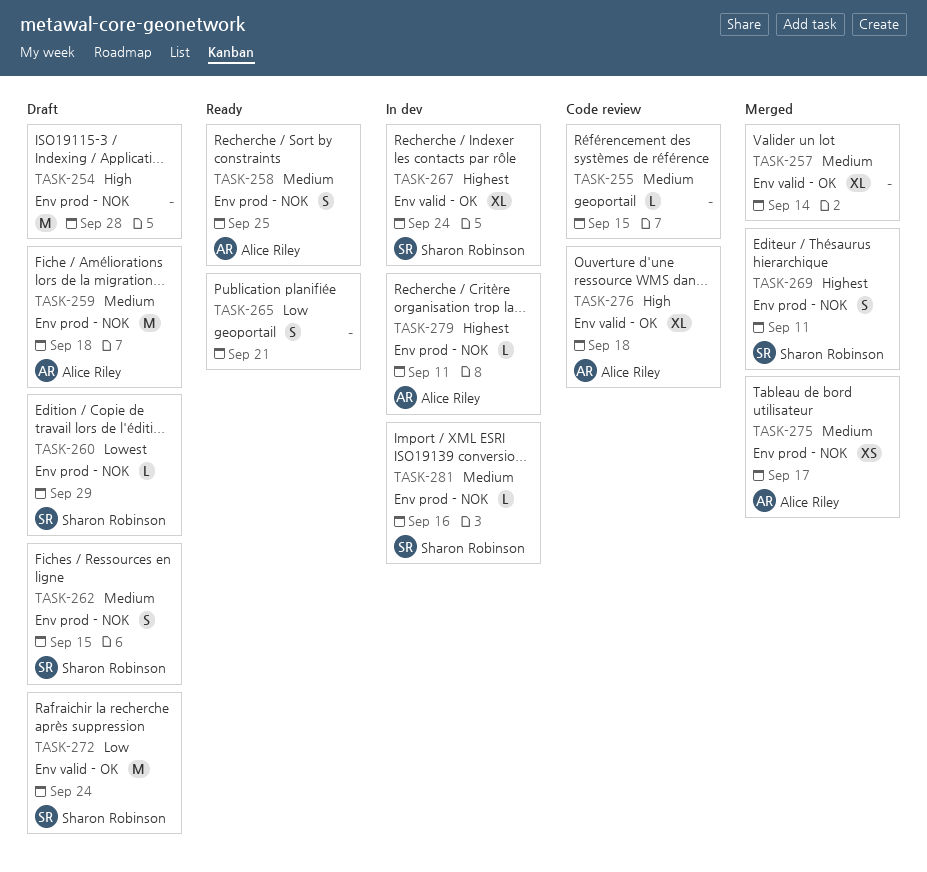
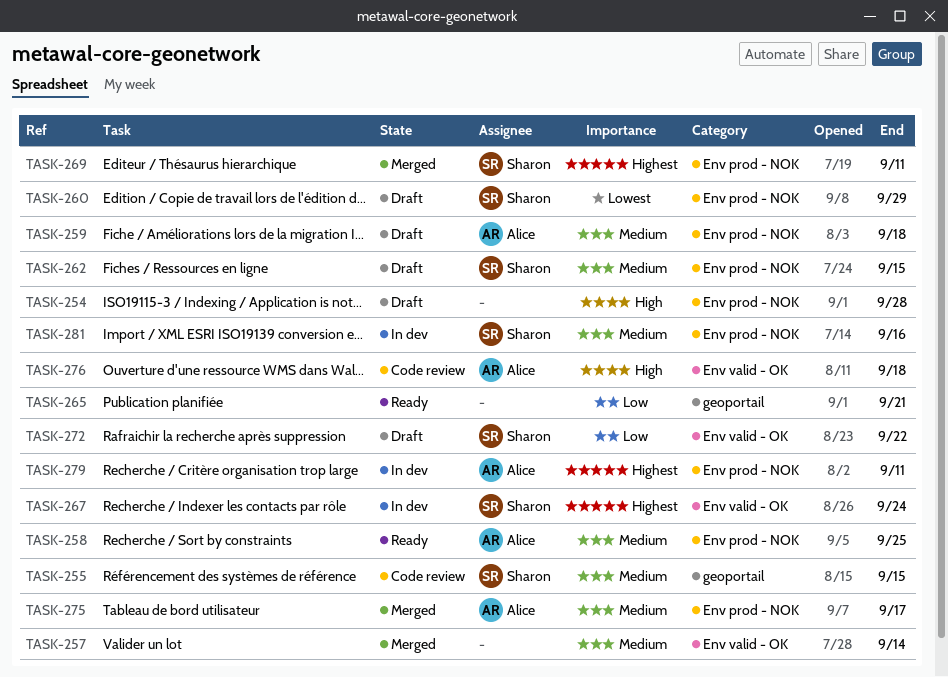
TASK-255, owner: none -> Sharon Robinson
TASK-272, due: Sep 24 -> Sep 22

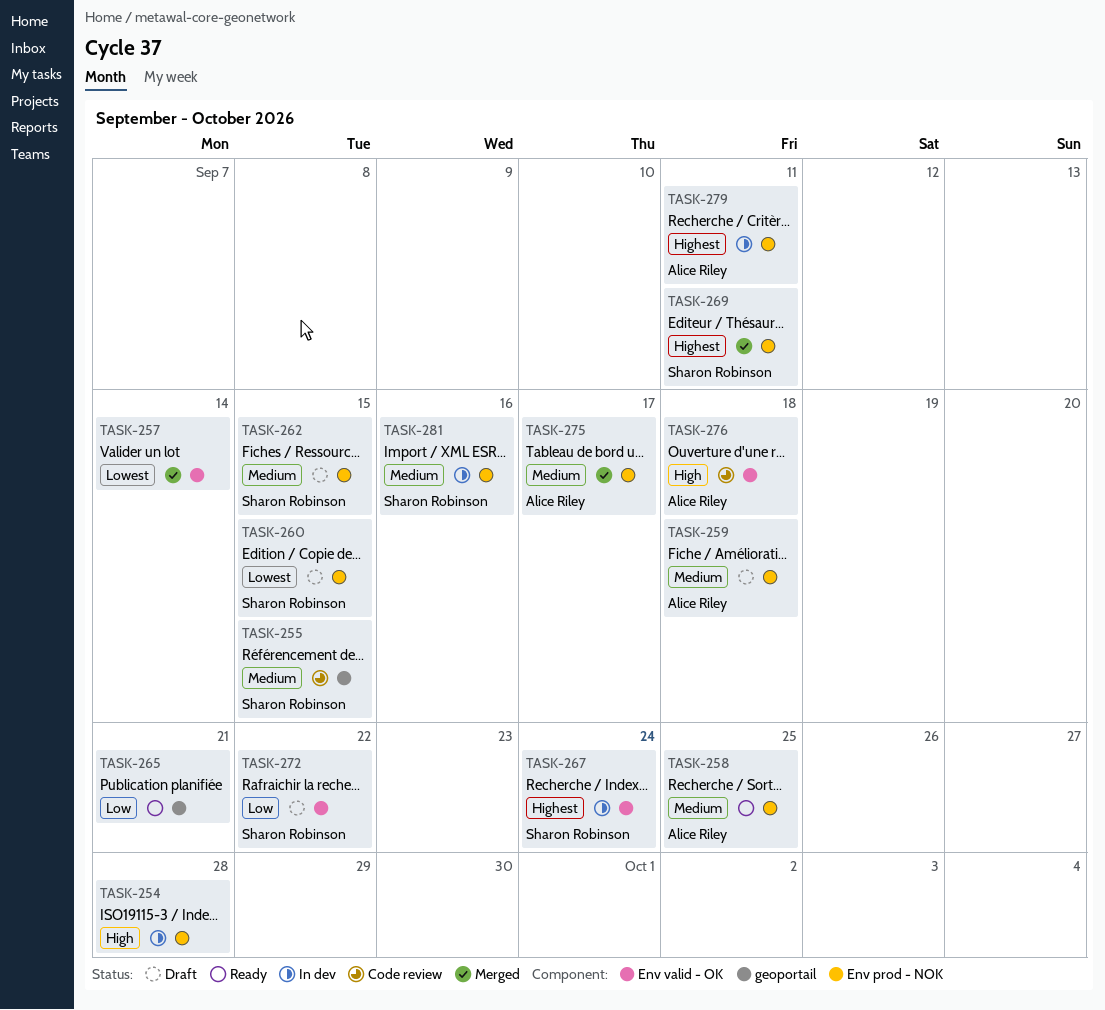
TASK-254, status: Draft -> In dev
TASK-257, priority: Medium -> Lowest
TASK-260, due: Sep 29 -> Sep 15

